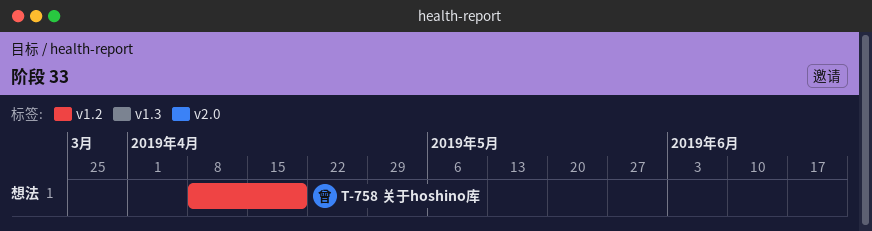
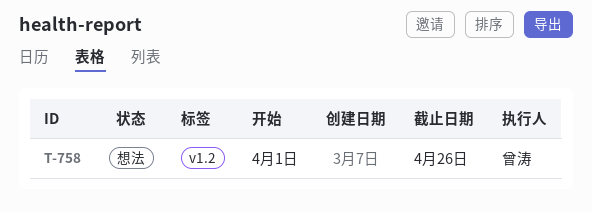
T-758, start: Apr 8 -> Apr 1
T-758, due: Apr 19 -> Apr 26

